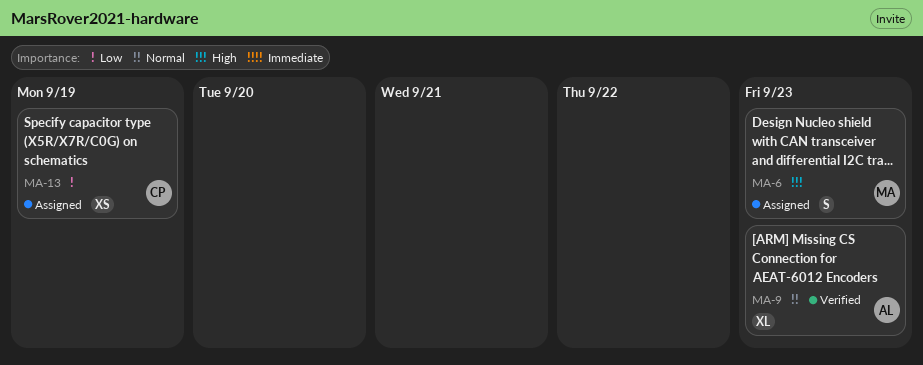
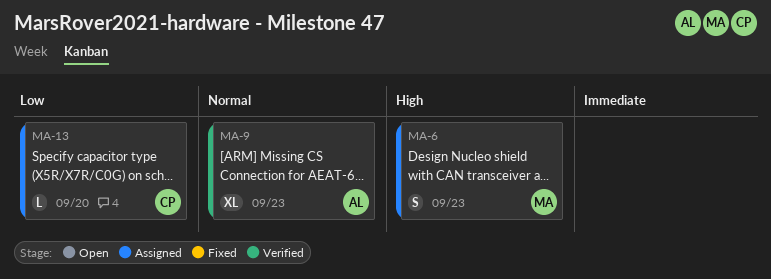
MA-13, estimate: XS -> L
MA-13, due: Sep 19 -> Sep 20

